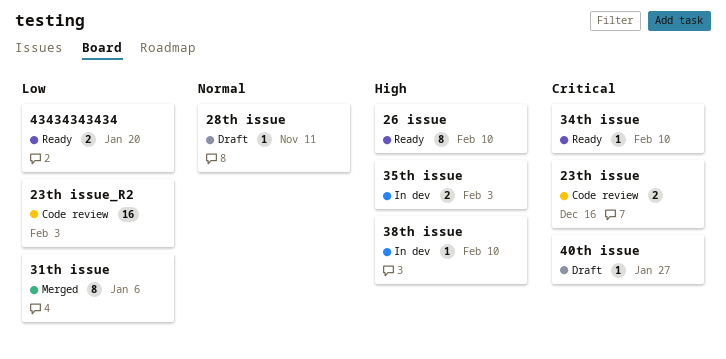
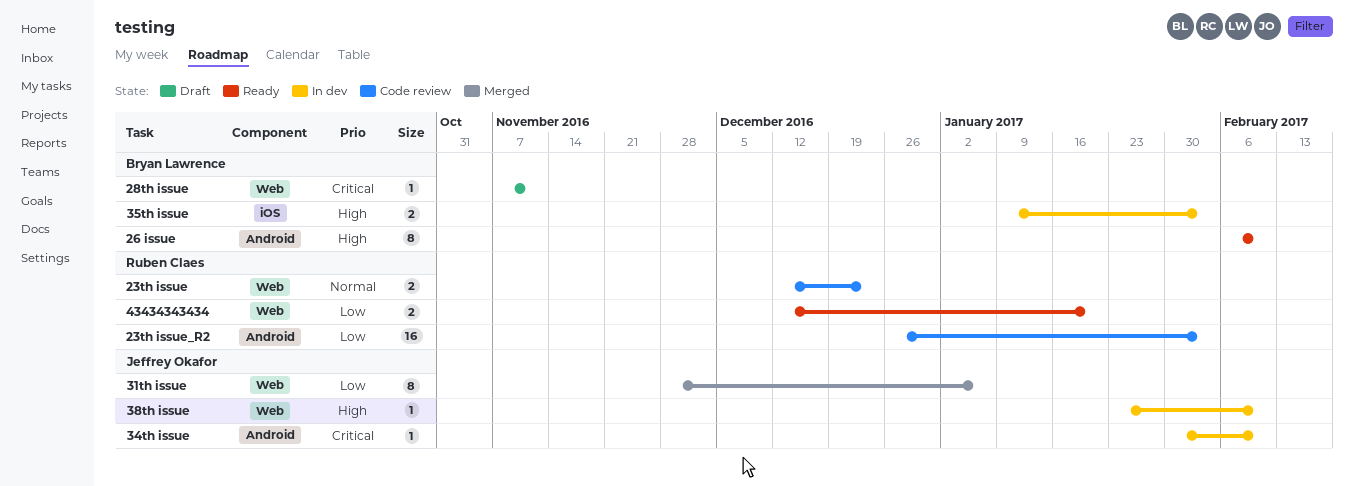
23th issue, priority: Critical -> Normal
23th issue, due: Dec 16 -> Dec 23
28th issue, priority: Normal -> Critical
34th issue, status: Ready -> In dev
40th issue: present -> none

